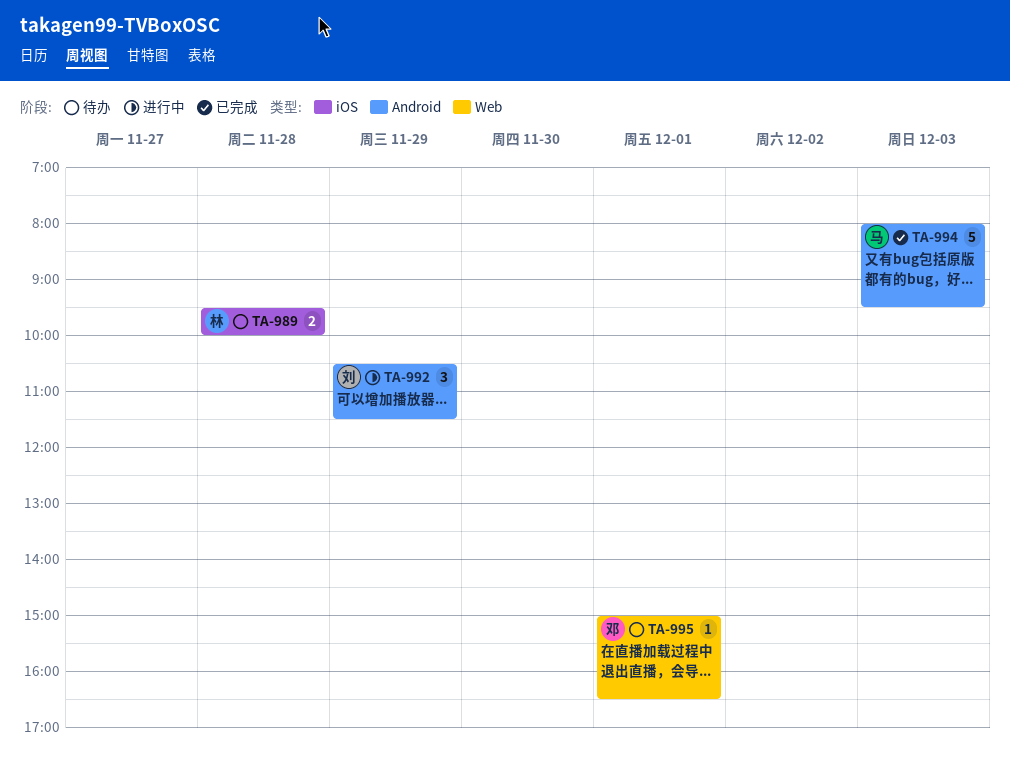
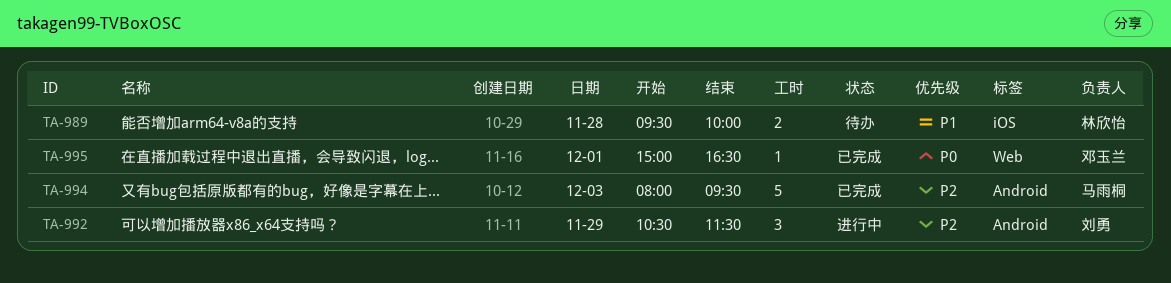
TA-995, status: 待办 -> 已完成

